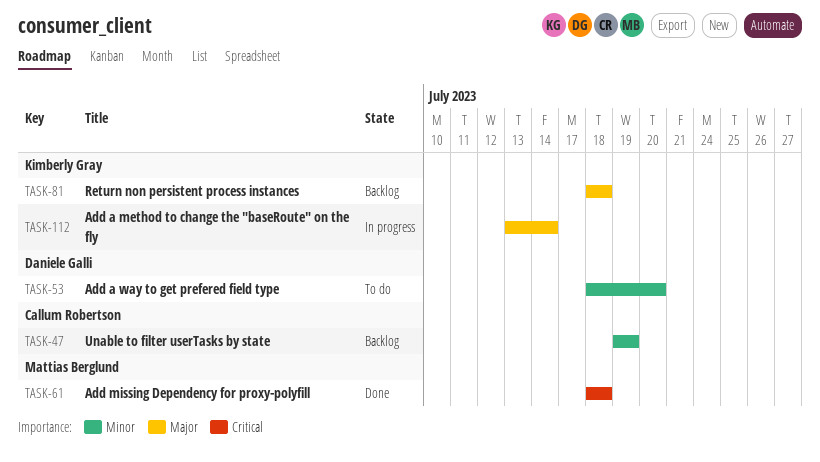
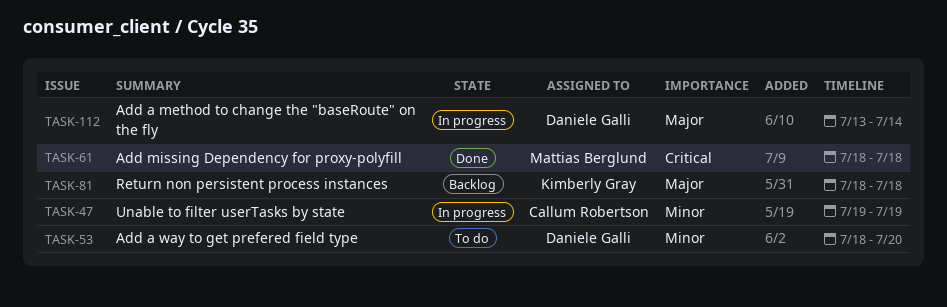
TASK-47, status: Backlog -> In progress
TASK-112, owner: Kimberly Gray -> Daniele Galli

